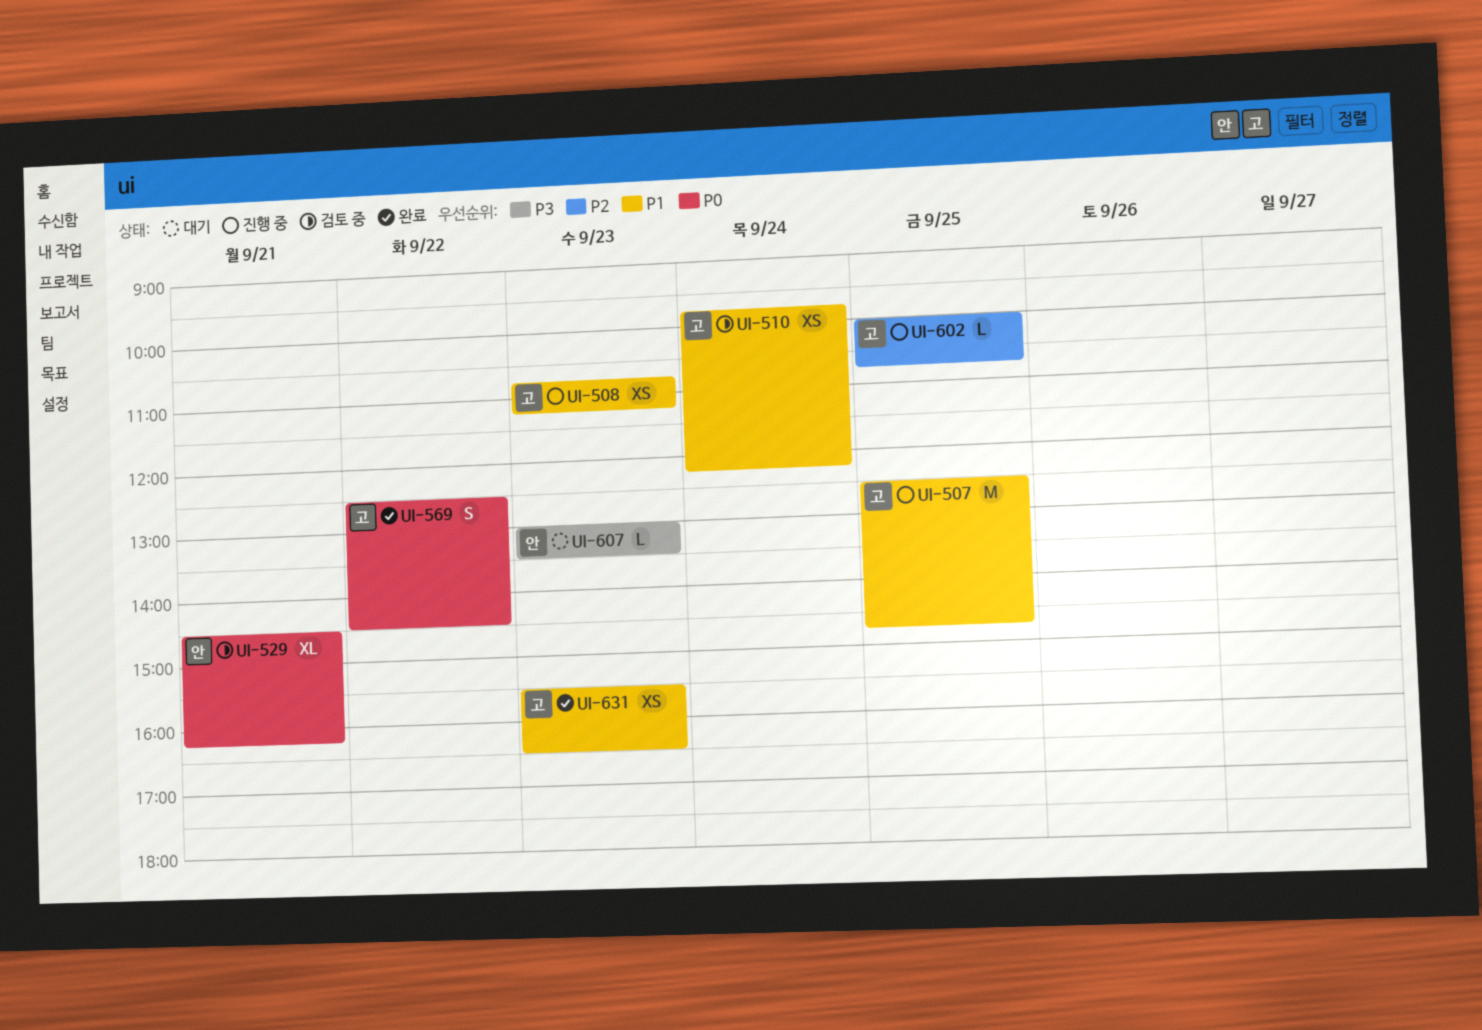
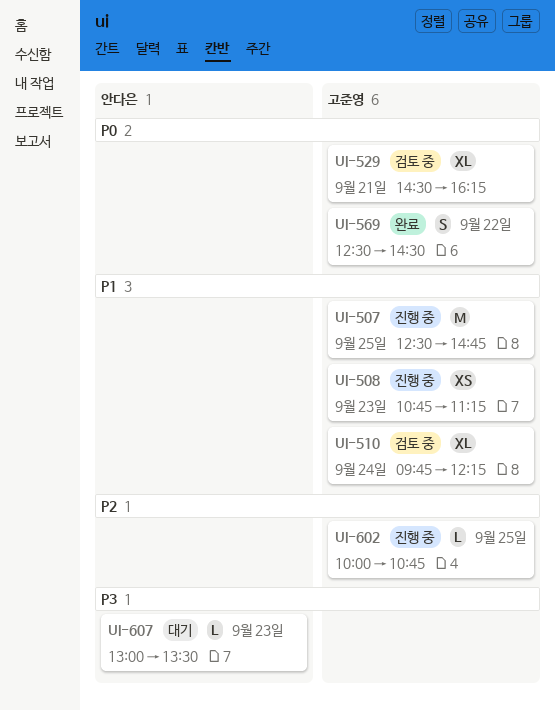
UI-510, estimate: XS -> XL
UI-529, owner: 안다은 -> 고준영
UI-631: present -> none

